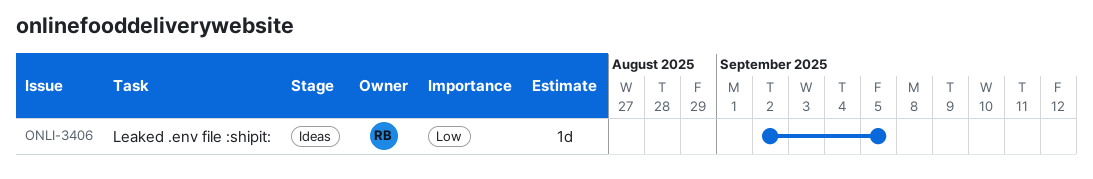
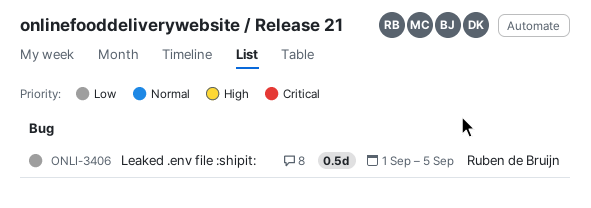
ONLI-3406, estimate: 1d -> 0.5d
ONLI-3406, start: Sep 2 -> Sep 1

